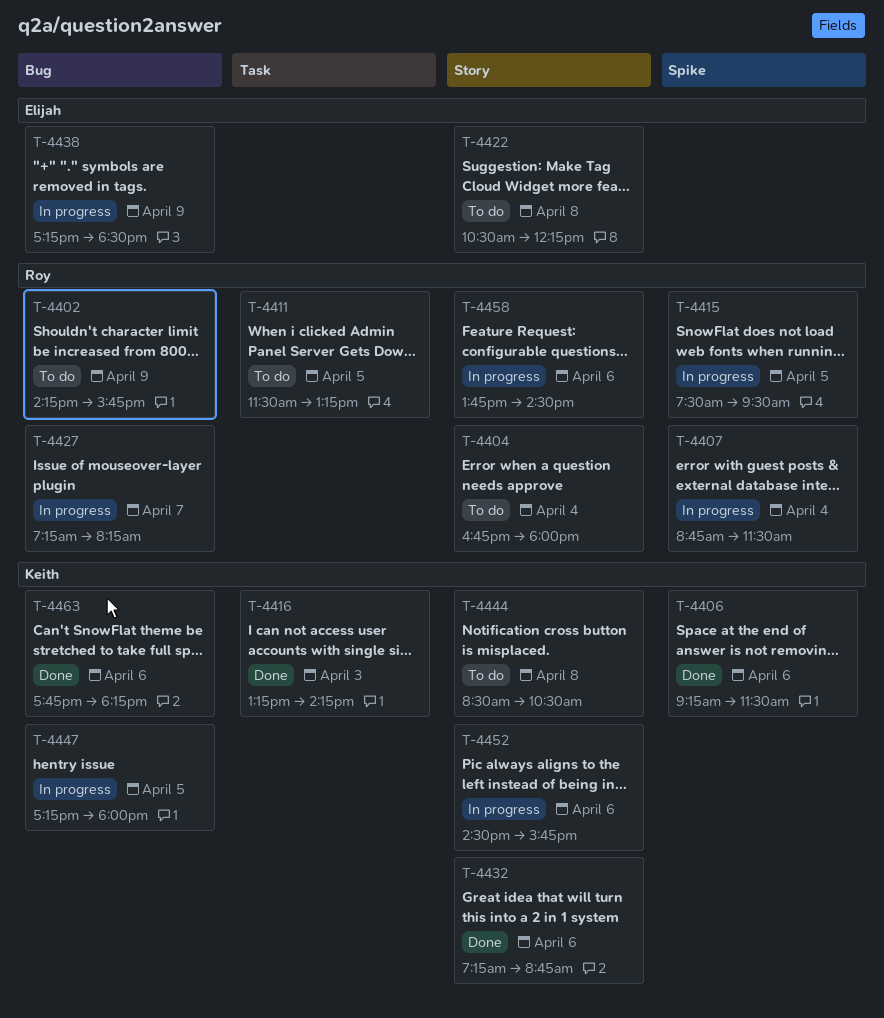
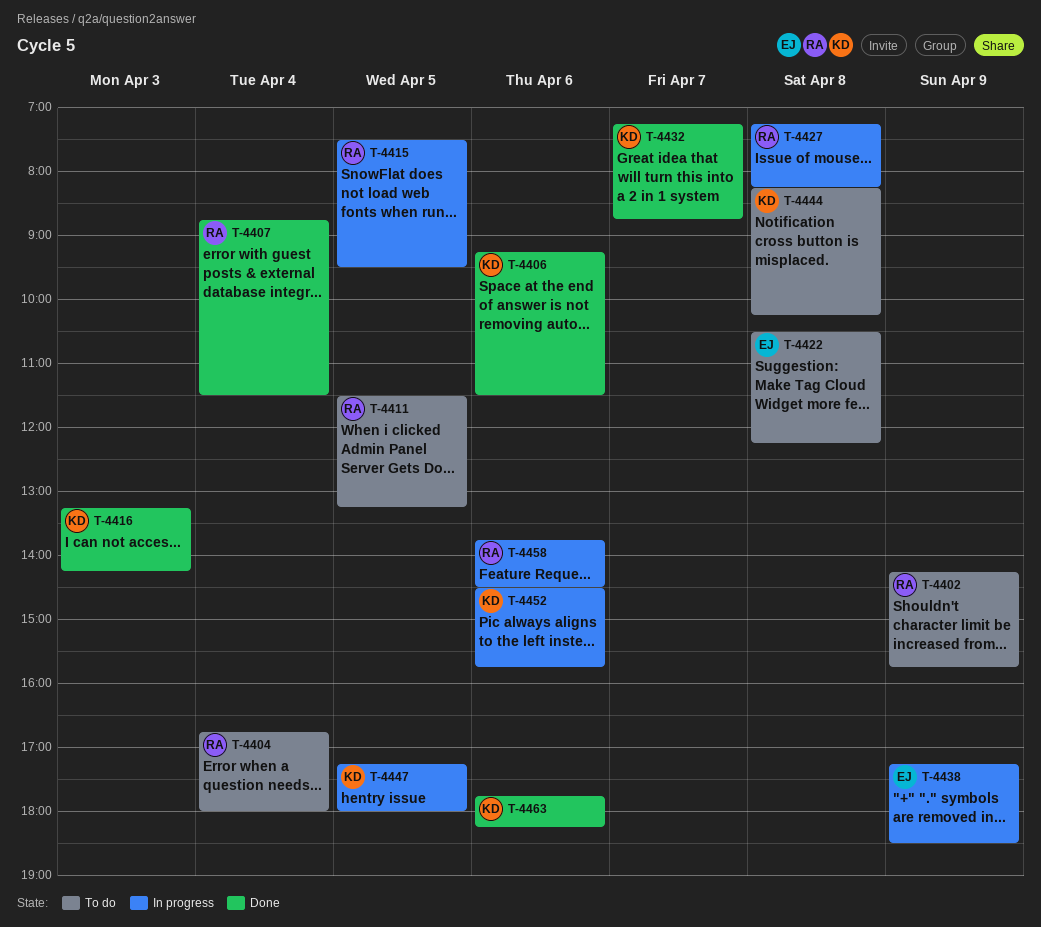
T-4407, status: In progress -> Done
T-4427, day: Apr 7 -> Apr 8
T-4432, day: Apr 6 -> Apr 7
T-4444, begins: 08:30 -> 08:15
T-4444, ends: 10:30 -> 10:15

